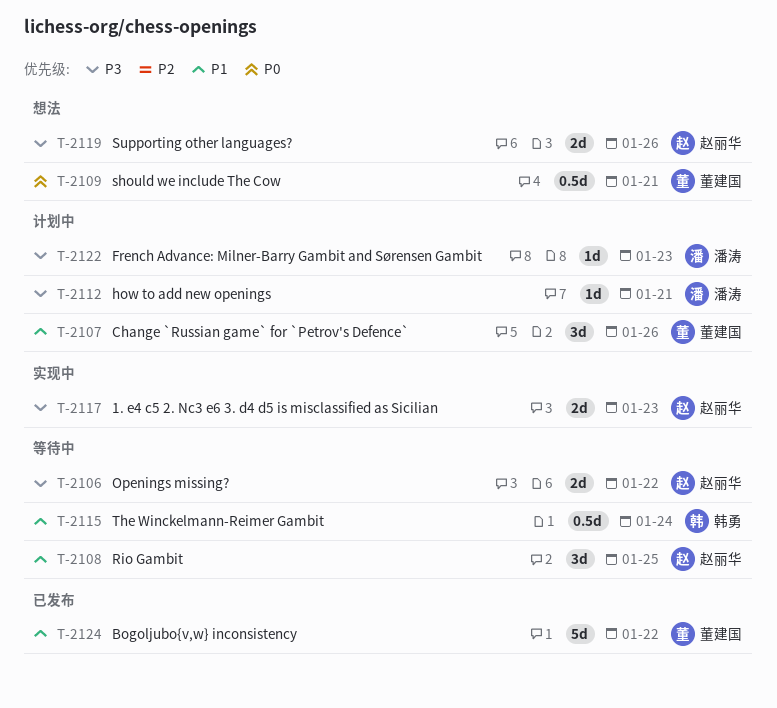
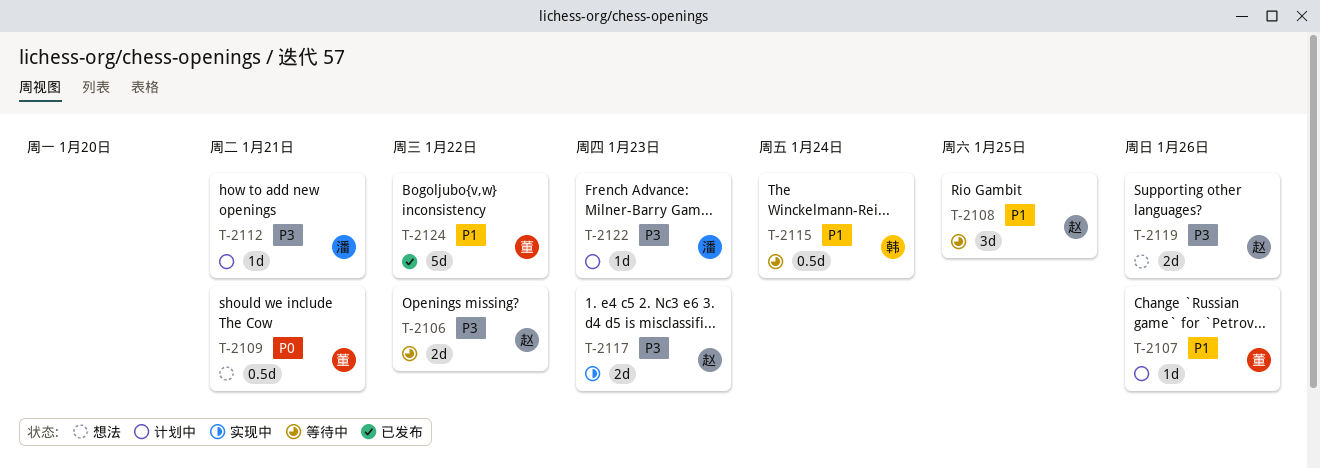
T-2107, estimate: 3d -> 1d

